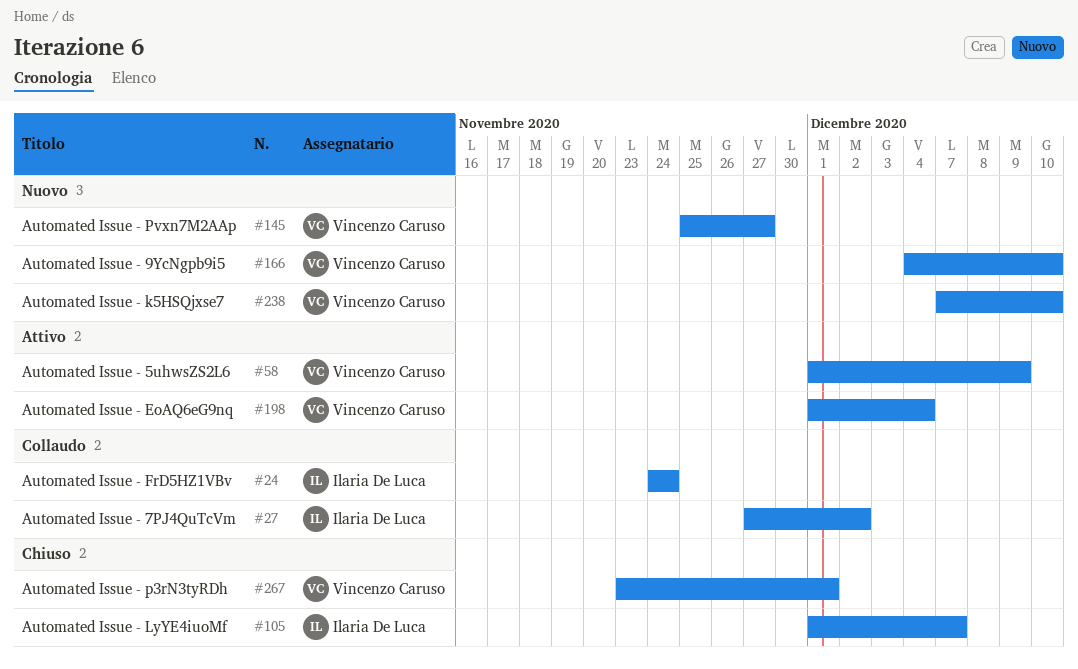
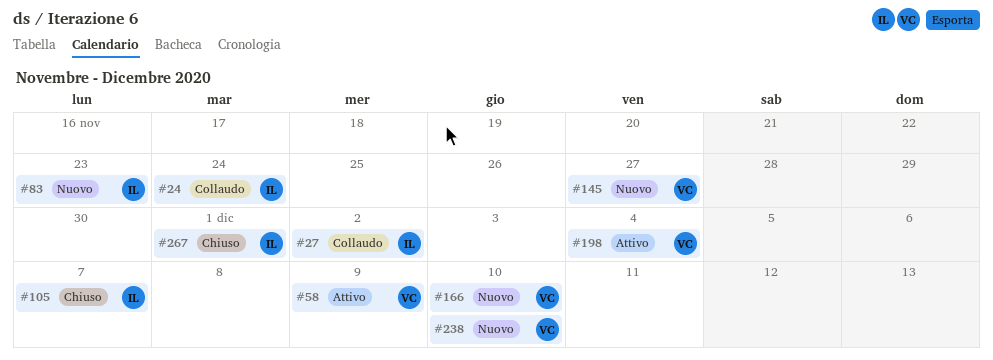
#83: none -> present
#267, owner: Vincenzo Caruso -> Ilaria De Luca

